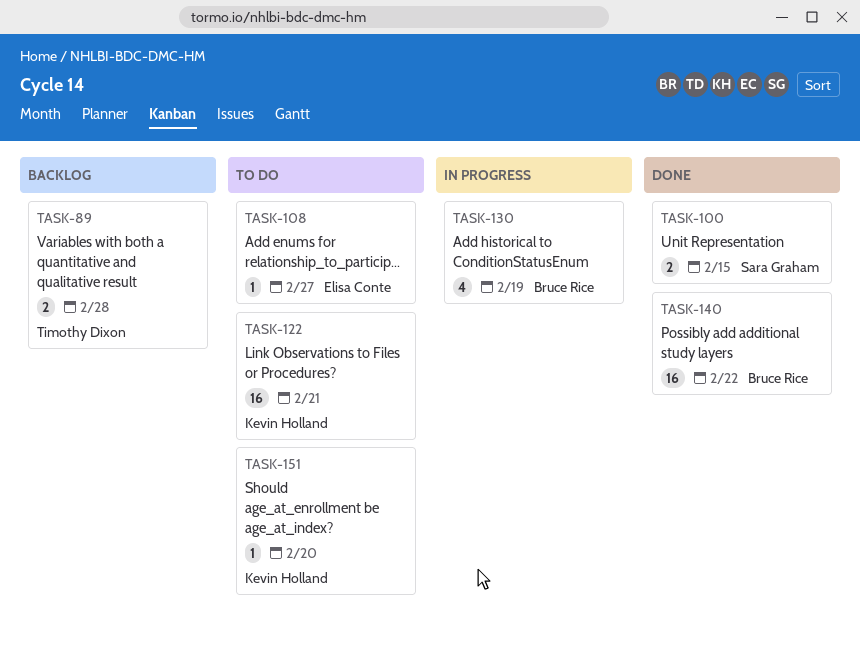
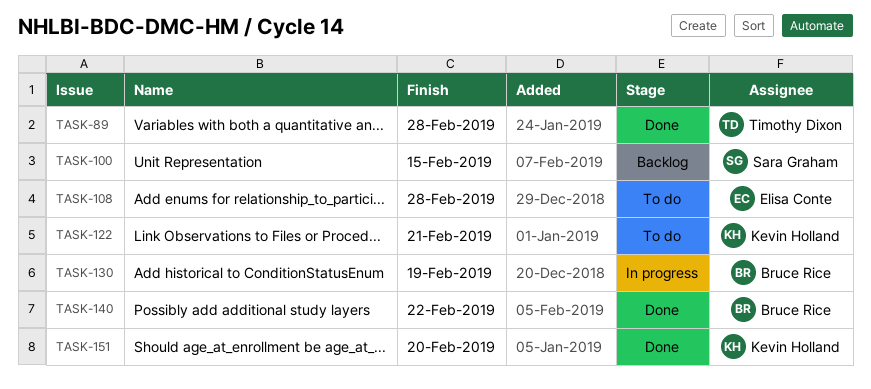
TASK-89, status: Backlog -> Done
TASK-100, status: Done -> Backlog
TASK-108, due: Feb 27 -> Feb 28
TASK-151, status: To do -> Done

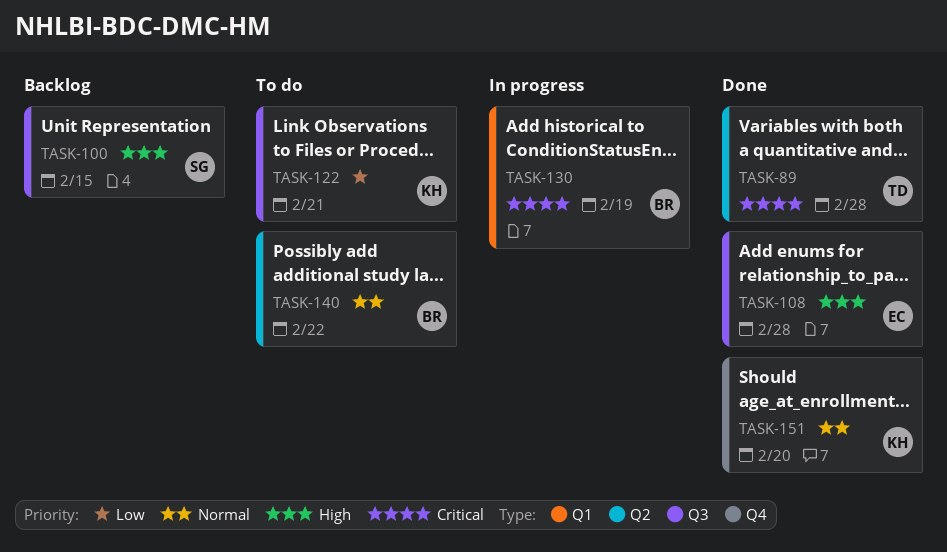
TASK-108, status: To do -> Done
TASK-140, status: Done -> To do

